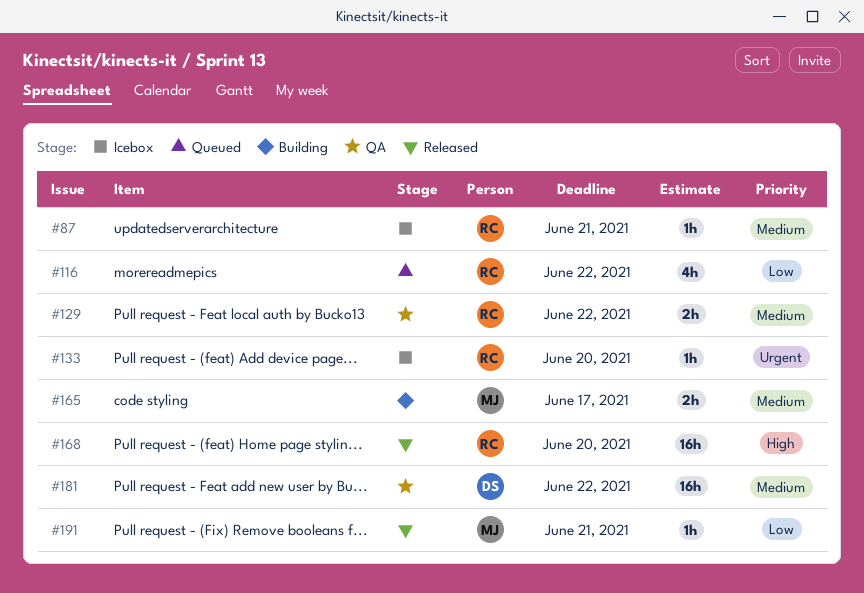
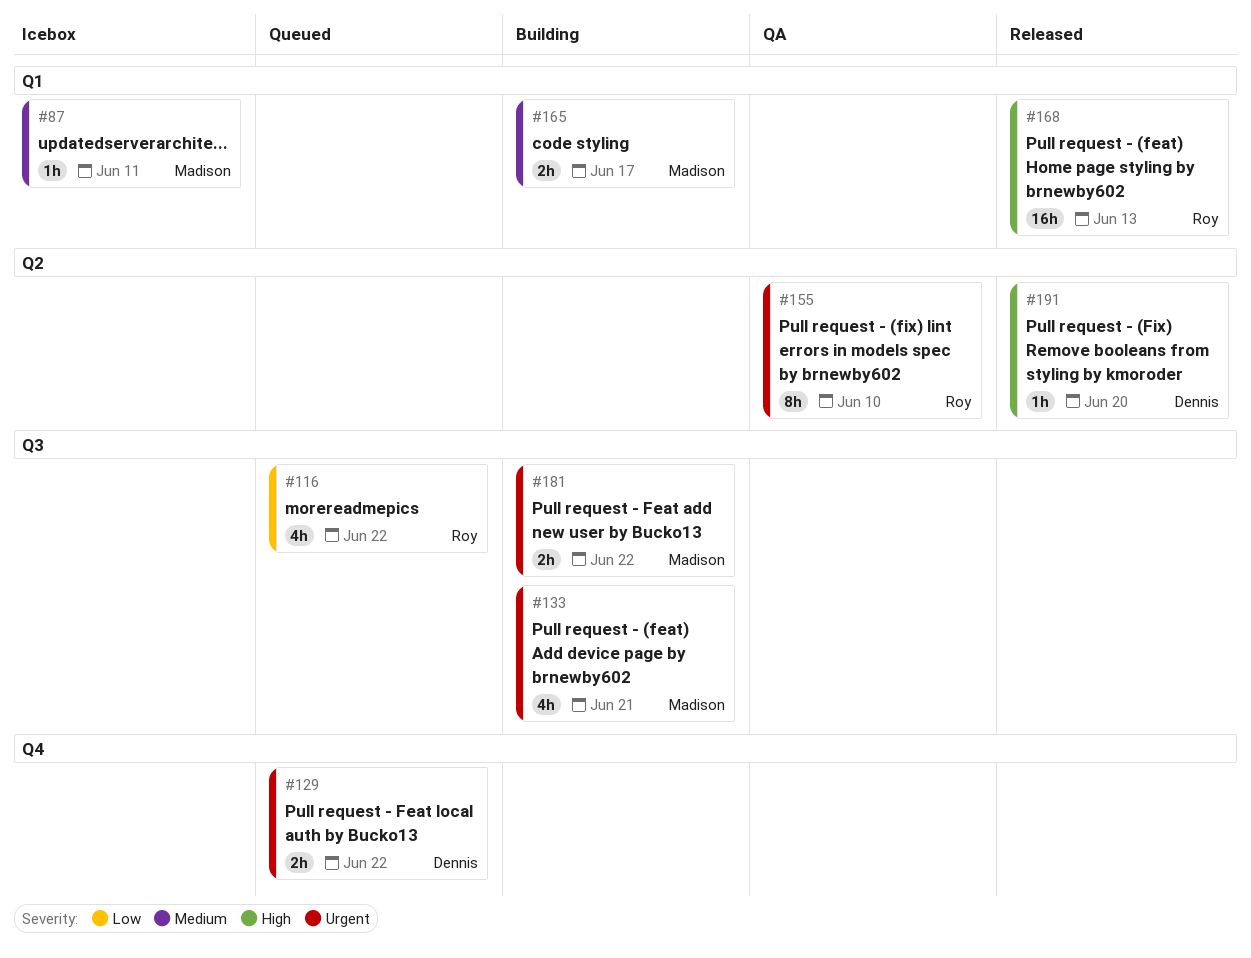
#87, owner: Roy -> Madison
#87, due: Jun 21 -> Jun 11
#129, status: QA -> Queued
#129, owner: Roy -> Dennis
#129, priority: Medium -> Urgent
#133, status: Icebox -> Building
#133, owner: Roy -> Madison
#133, estimate: 1h -> 4h
#133, due: Jun 20 -> Jun 21
#155: none -> present
#168, due: Jun 20 -> Jun 13
#181, status: QA -> Building
#181, owner: Dennis -> Madison
#181, priority: Medium -> Urgent
#181, estimate: 16h -> 2h
#191, owner: Madison -> Dennis
#191, priority: Low -> High
#191, due: Jun 21 -> Jun 20

